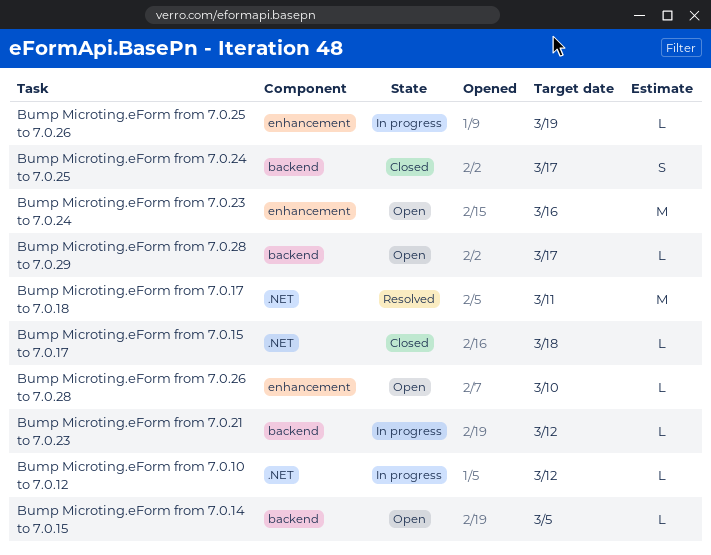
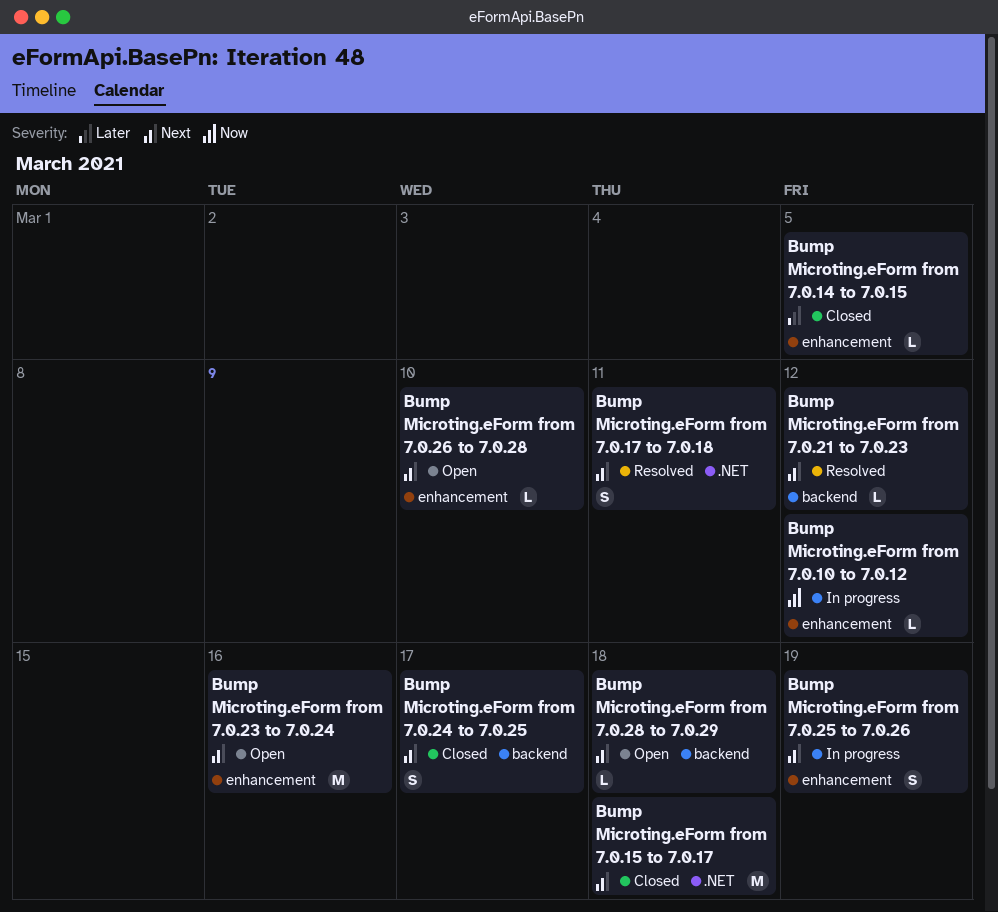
Bump Microting.eForm from 7.0.10 to 7.0.12, label: .NET -> enhancement
Bump Microting.eForm from 7.0.14 to 7.0.15, status: Open -> Closed
Bump Microting.eForm from 7.0.14 to 7.0.15, label: backend -> enhancement
Bump Microting.eForm from 7.0.15 to 7.0.17, estimate: L -> M
Bump Microting.eForm from 7.0.17 to 7.0.18, estimate: M -> S
Bump Microting.eForm from 7.0.21 to 7.0.23, status: In progress -> Resolved
Bump Microting.eForm from 7.0.25 to 7.0.26, estimate: L -> S
Bump Microting.eForm from 7.0.28 to 7.0.29, due: Mar 17 -> Mar 18

